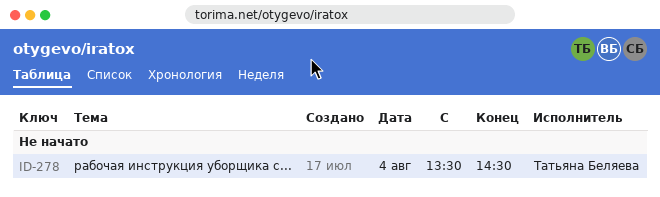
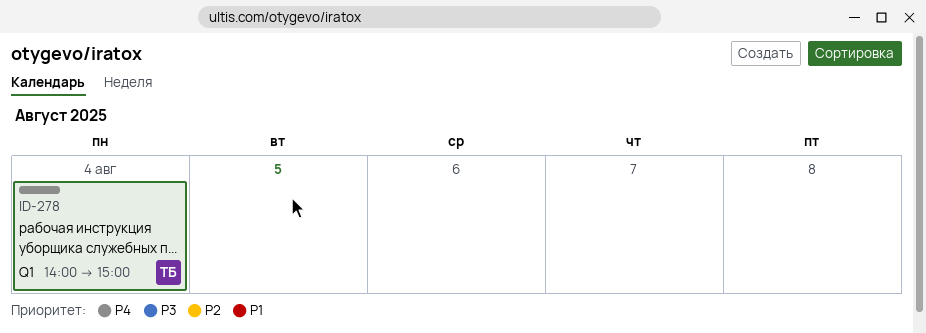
ID-278, begins: 13:30 -> 14:00
ID-278, ends: 14:30 -> 15:00

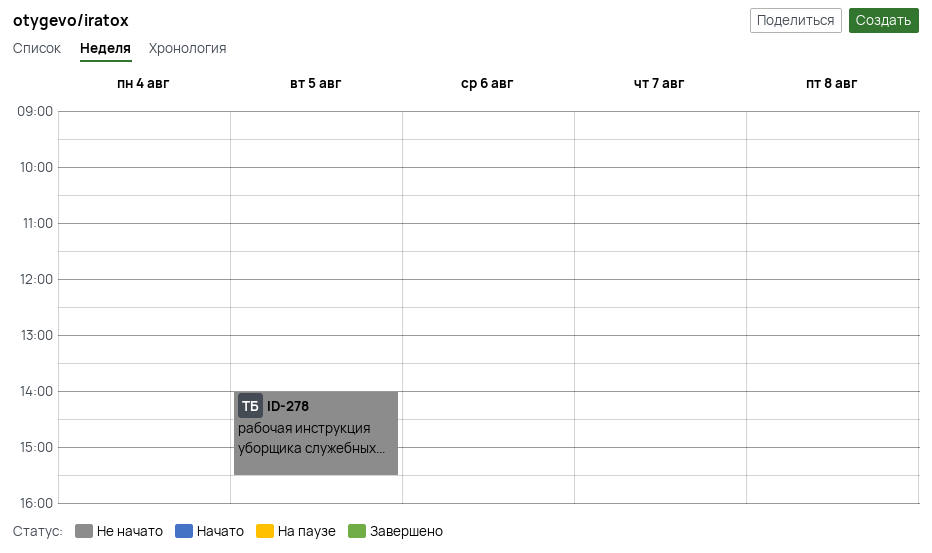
ID-278, day: Aug 4 -> Aug 5
ID-278, ends: 15:00 -> 15:30

